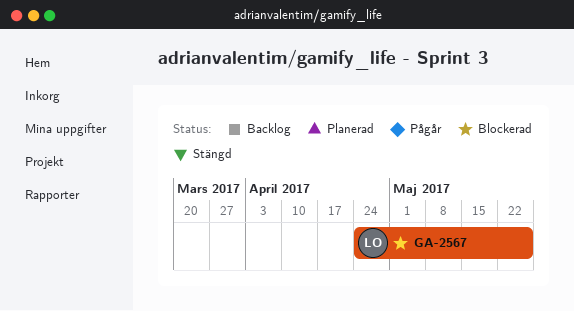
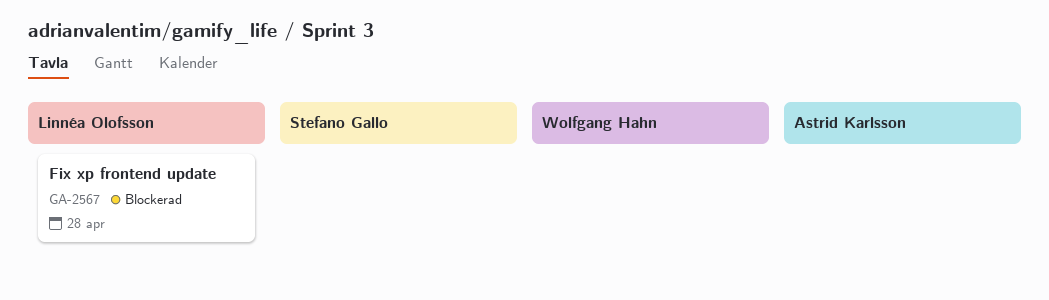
GA-2567, due: May 26 -> Apr 28

